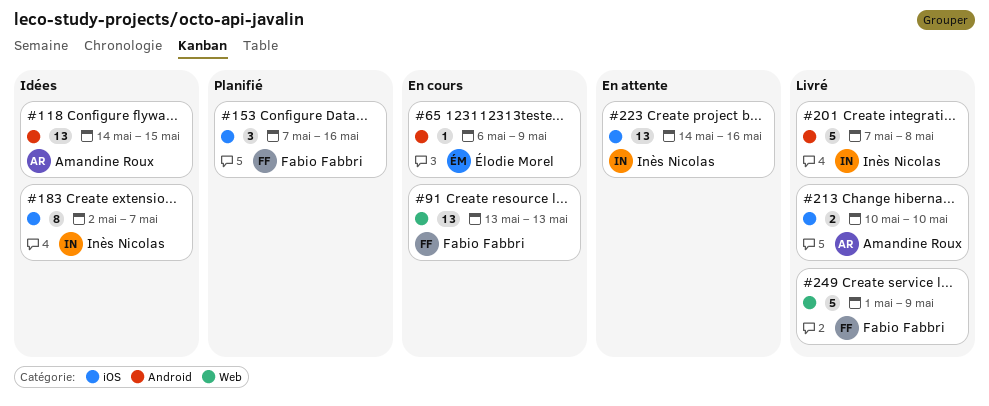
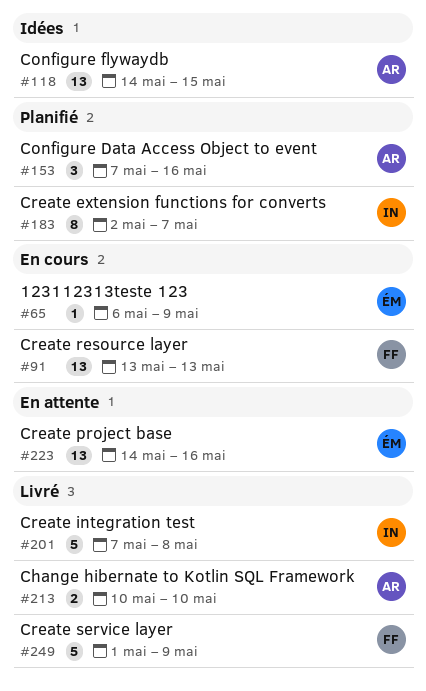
#153, owner: Fabio Fabbri -> Amandine Roux
#183, status: Idées -> Planifié
#223, owner: Inès Nicolas -> Élodie Morel

